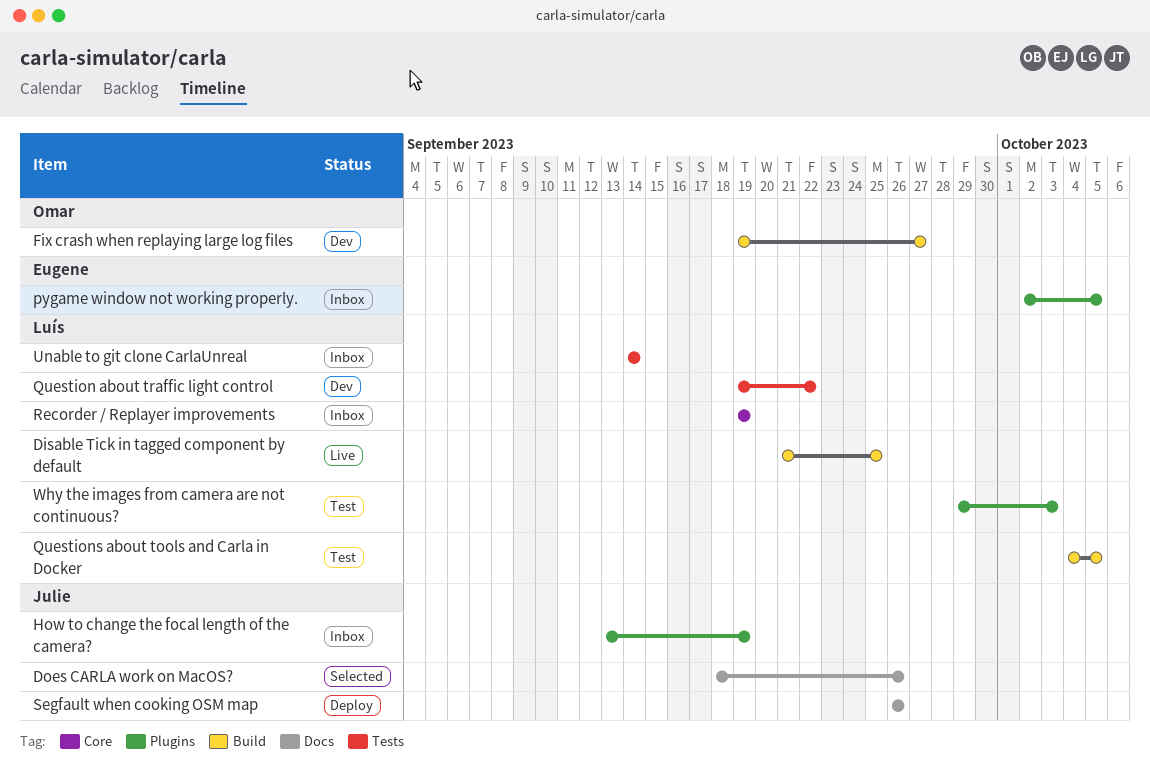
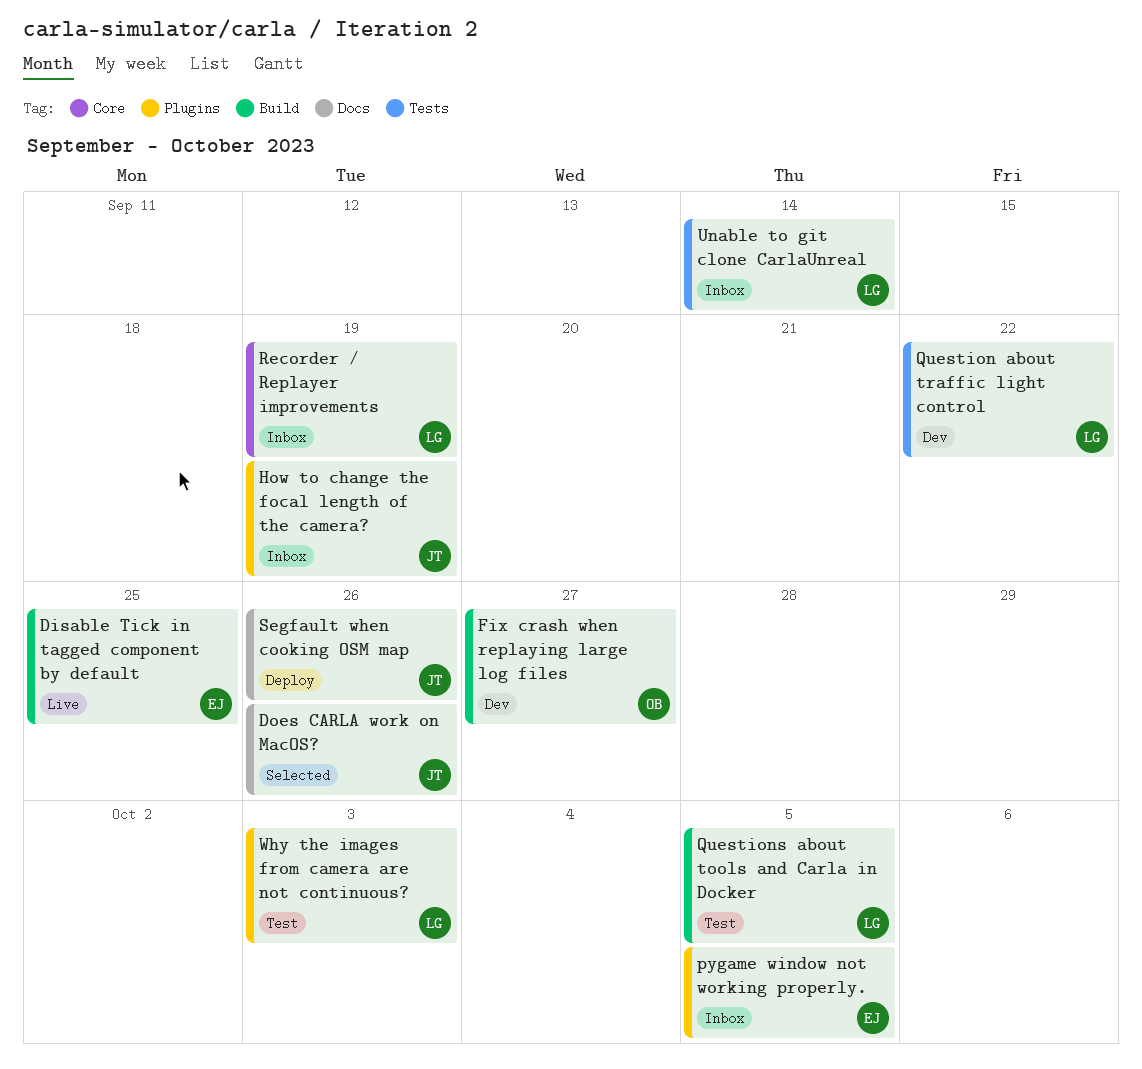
Disable Tick in tagged component by default, owner: Luís -> Eugene

